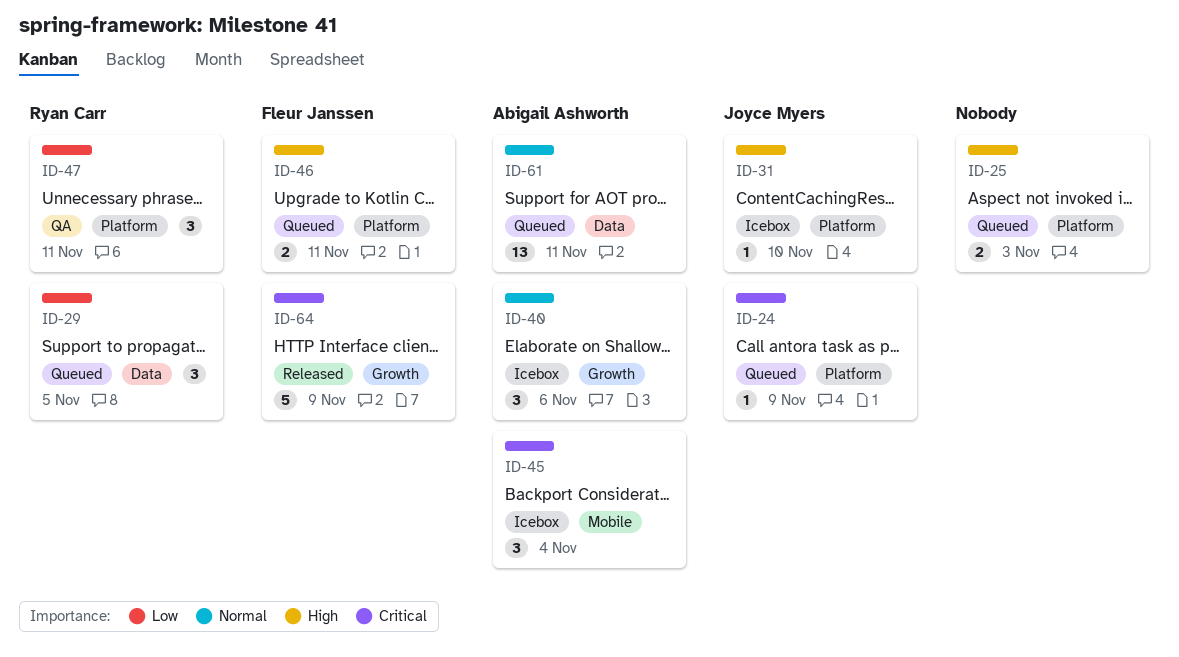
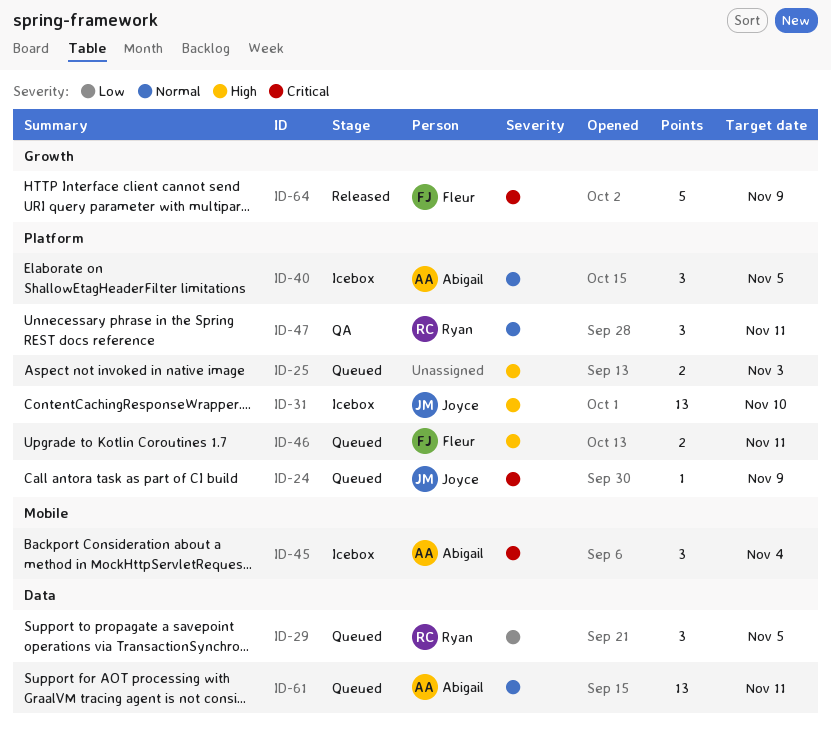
ID-31, estimate: 1 -> 13
ID-40, label: Growth -> Platform
ID-40, due: Nov 6 -> Nov 5
ID-47, priority: Low -> Normal

